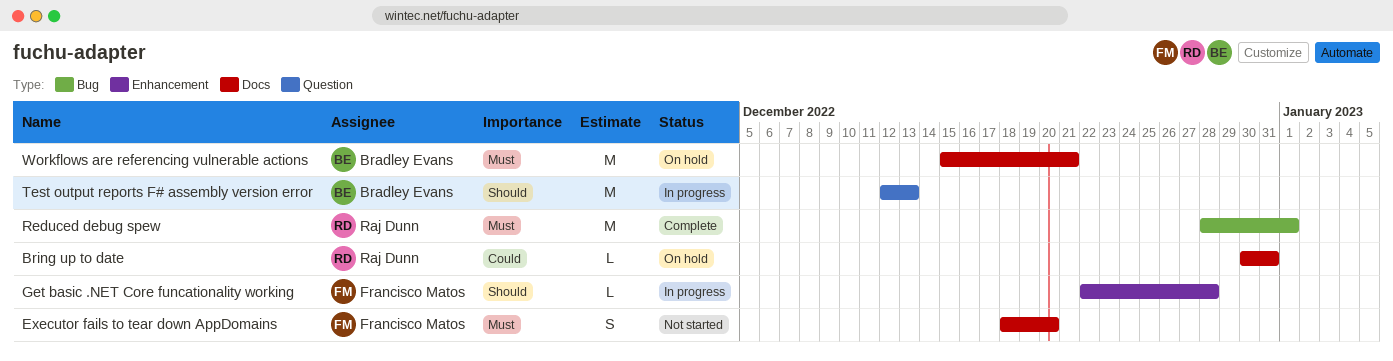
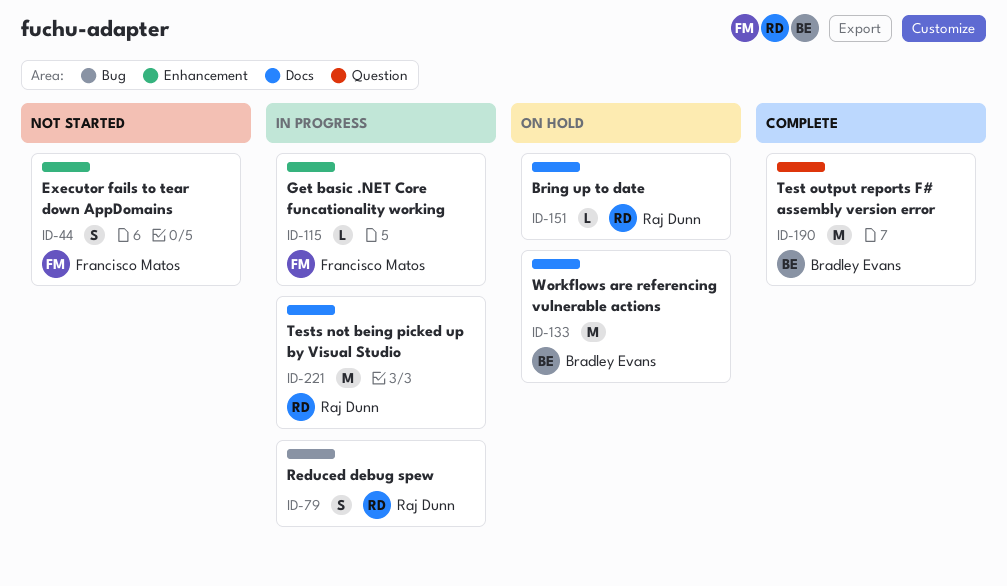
Executor fails to tear down AppDomains, label: Docs -> Enhancement
Reduced debug spew, status: Complete -> In progress
Reduced debug spew, estimate: M -> S
Test output reports F# assembly version error, status: In progress -> Complete
Tests not being picked up by Visual Studio: none -> present

